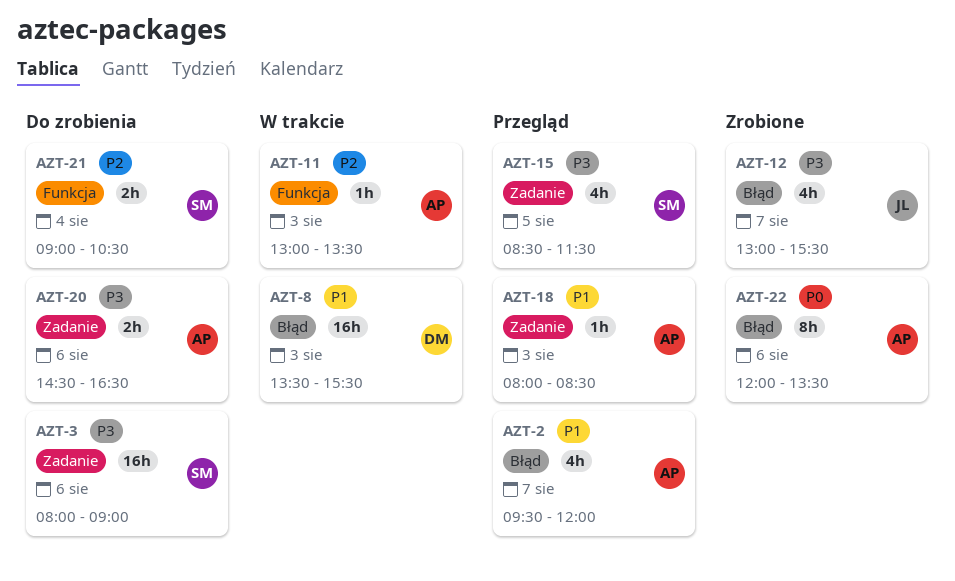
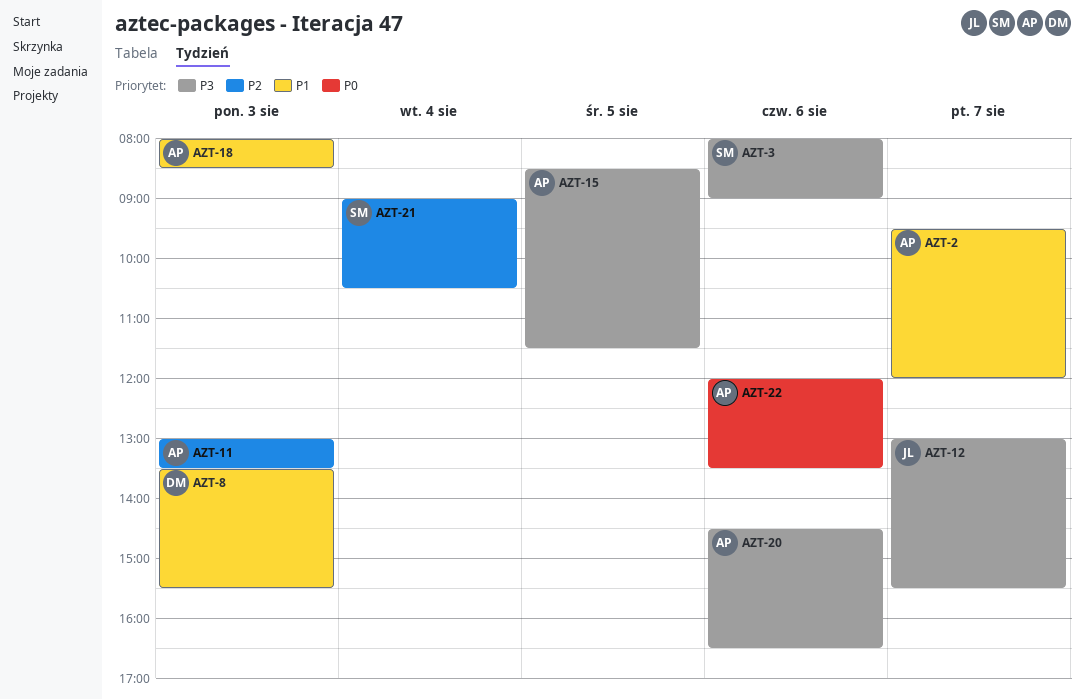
AZT-15, owner: SM -> AP

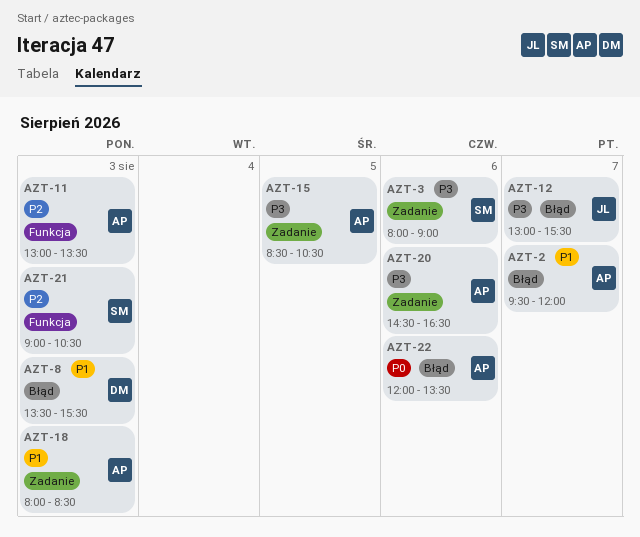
AZT-15, ends: 11:30 -> 10:30
AZT-21, day: Aug 4 -> Aug 3

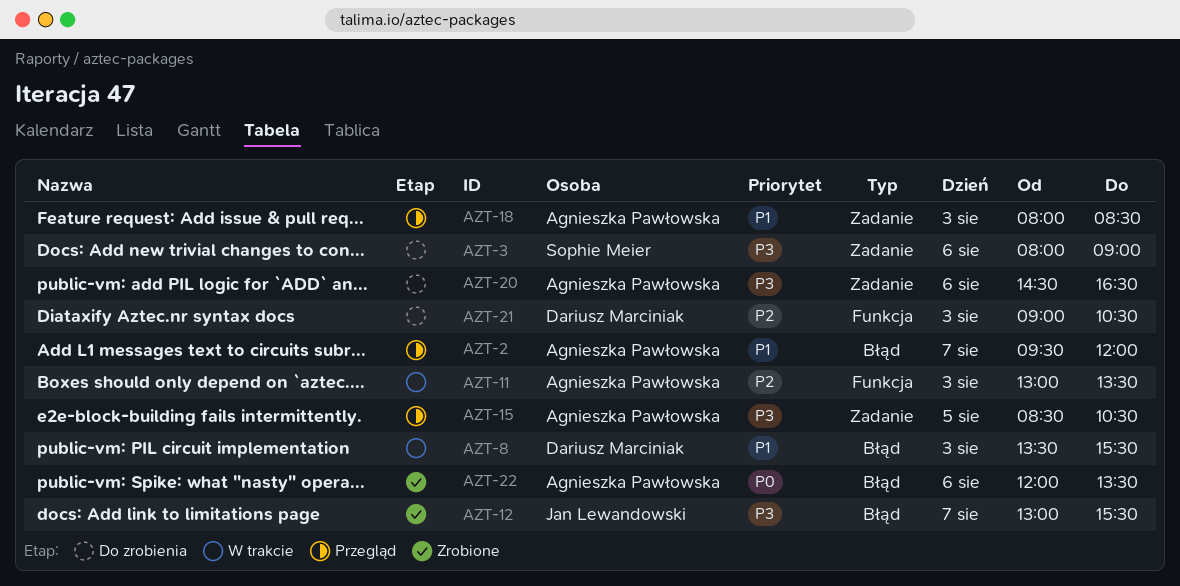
AZT-21, owner: Sophie Meier -> Dariusz Marciniak

